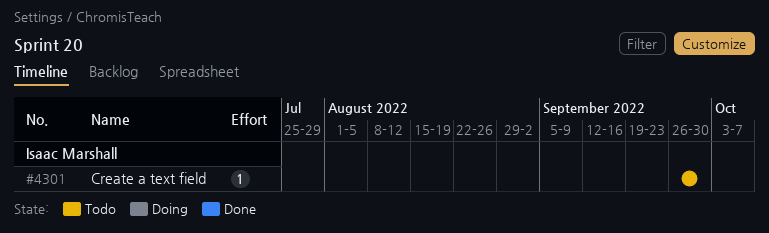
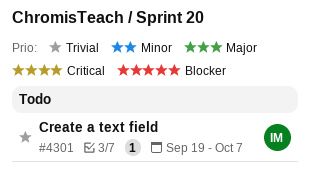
#4301, start: Sep 26 -> Sep 19
#4301, due: Sep 30 -> Oct 7

